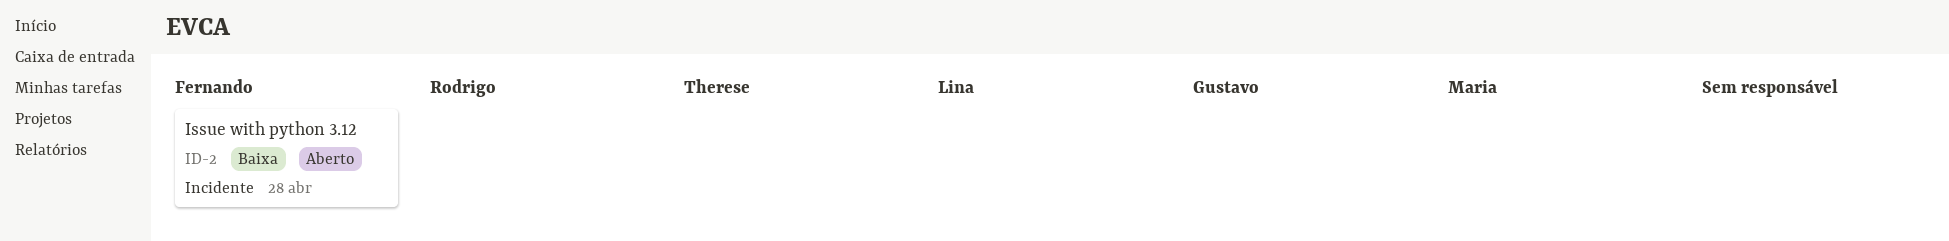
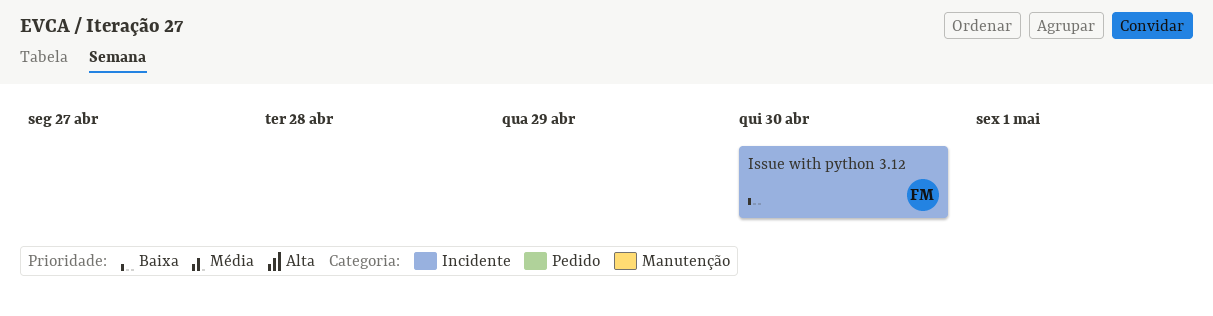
Issue with python 3.12, due: Apr 28 -> Apr 30

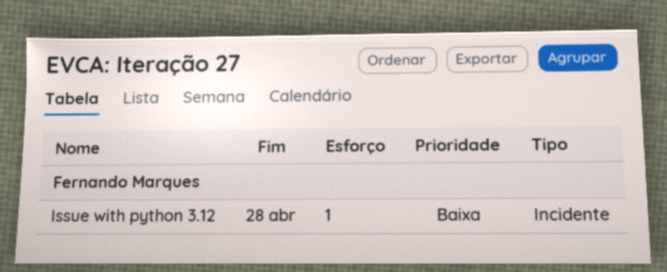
Issue with python 3.12, due: Apr 30 -> Apr 28

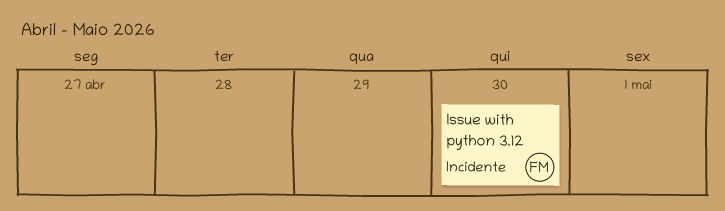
Issue with python 3.12, due: Apr 28 -> Apr 30

